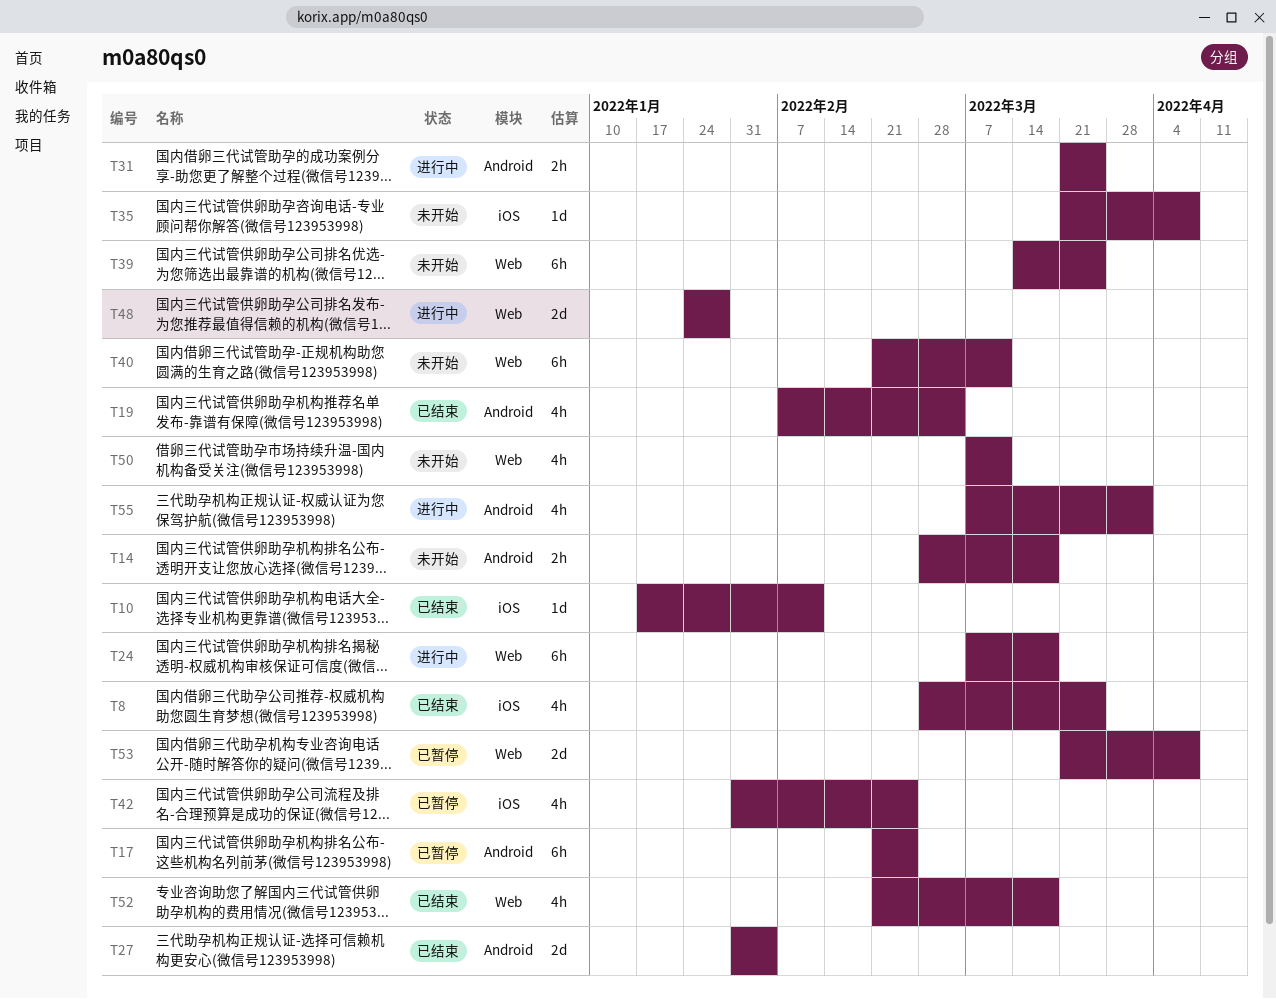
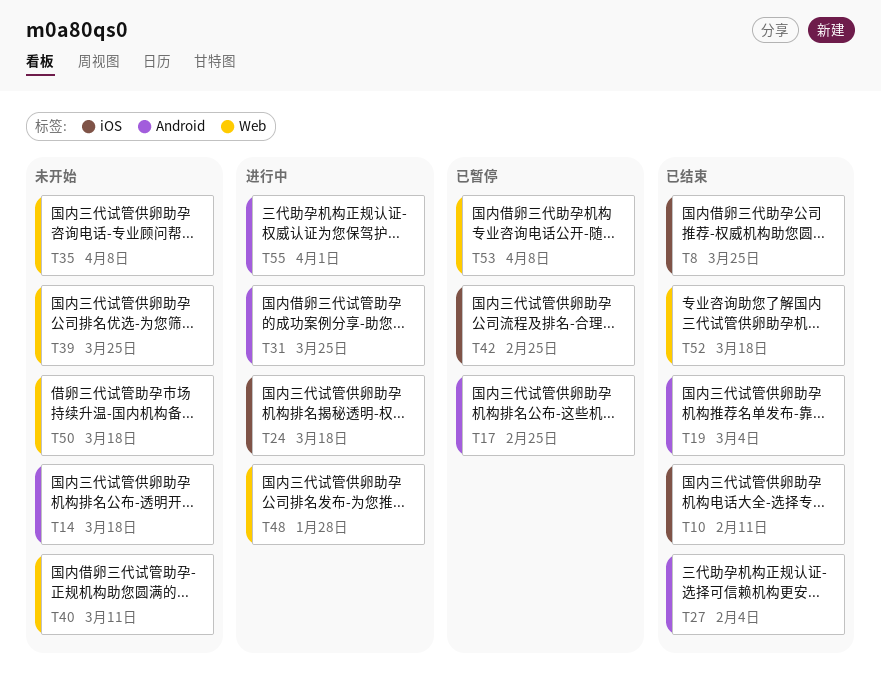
T24, label: Web -> iOS
T35, label: iOS -> Web
T50, due: Mar 11 -> Mar 18

